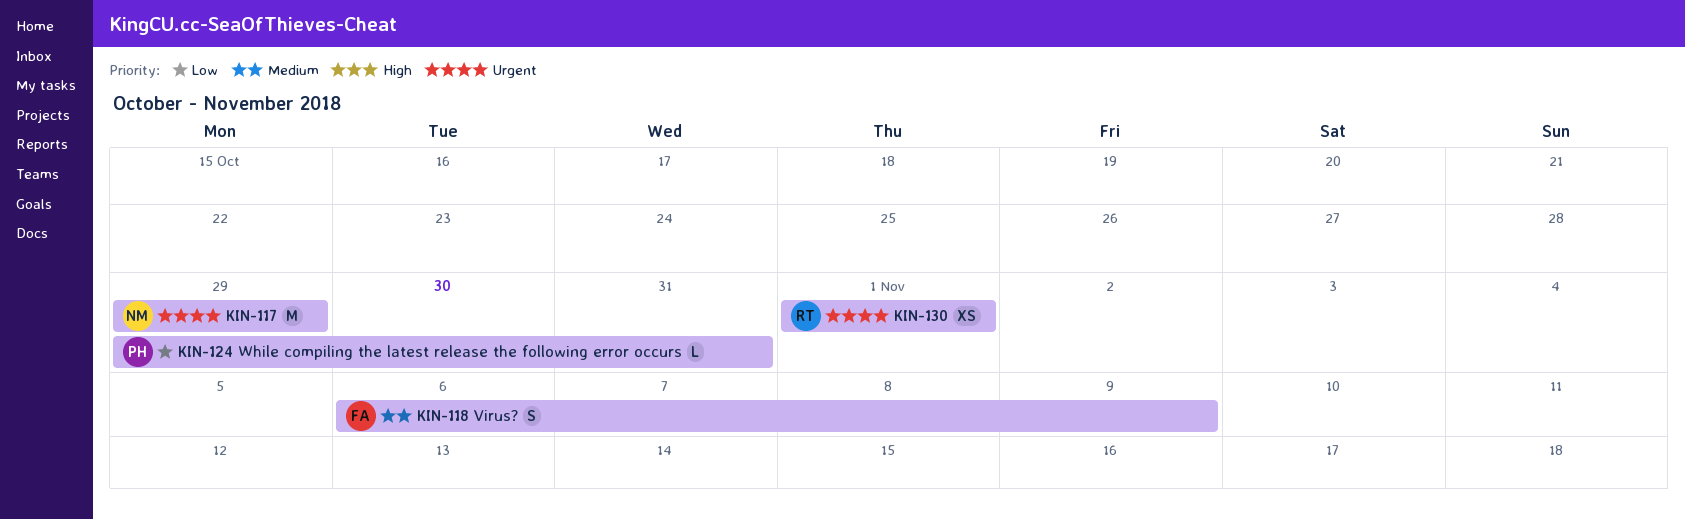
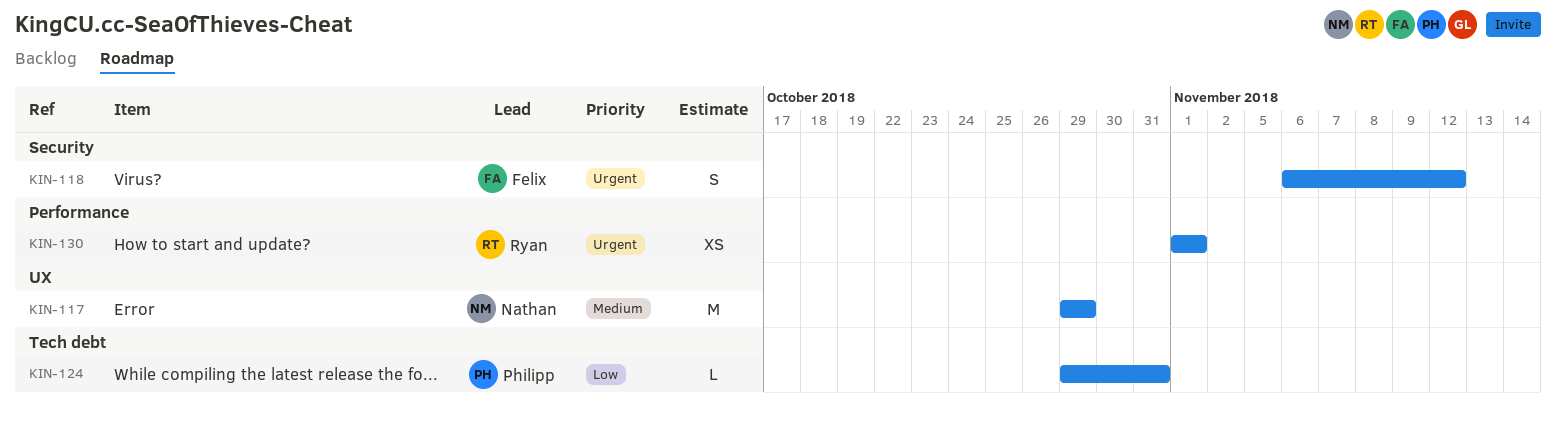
KIN-117, priority: Urgent -> Medium
KIN-118, priority: Medium -> Urgent
KIN-118, due: Nov 9 -> Nov 12

